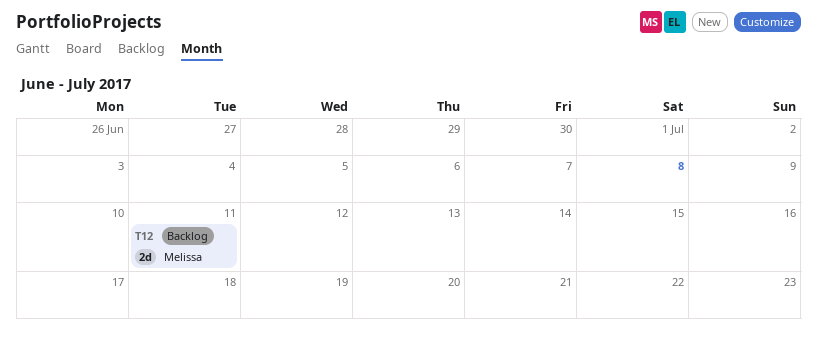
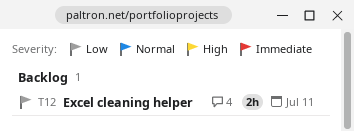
T12, estimate: 2d -> 2h

